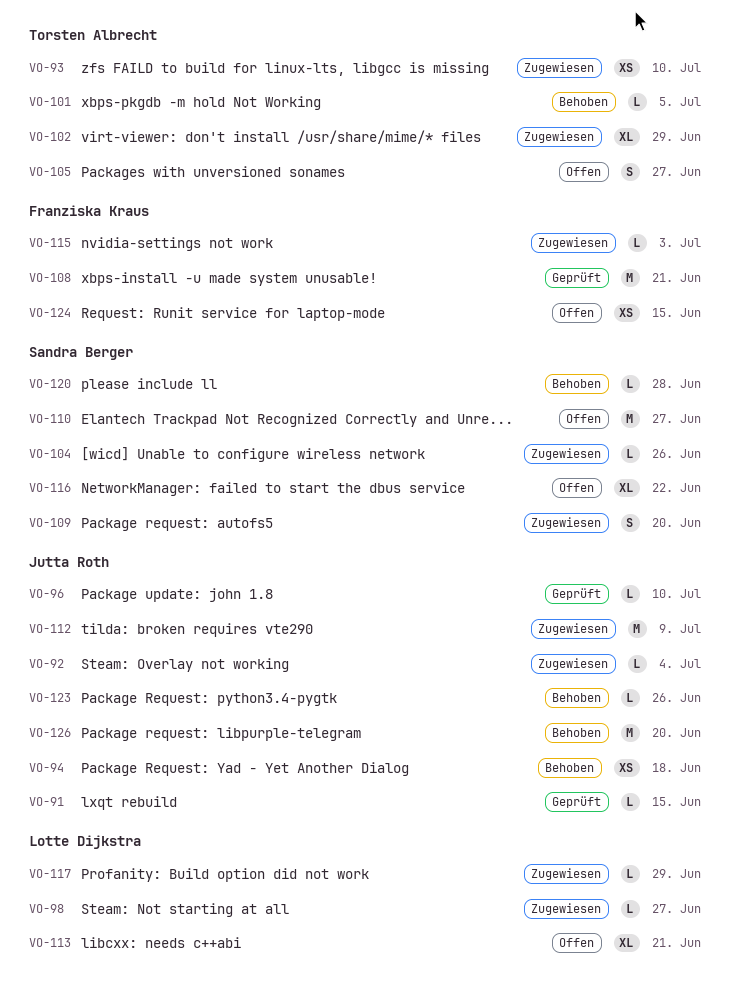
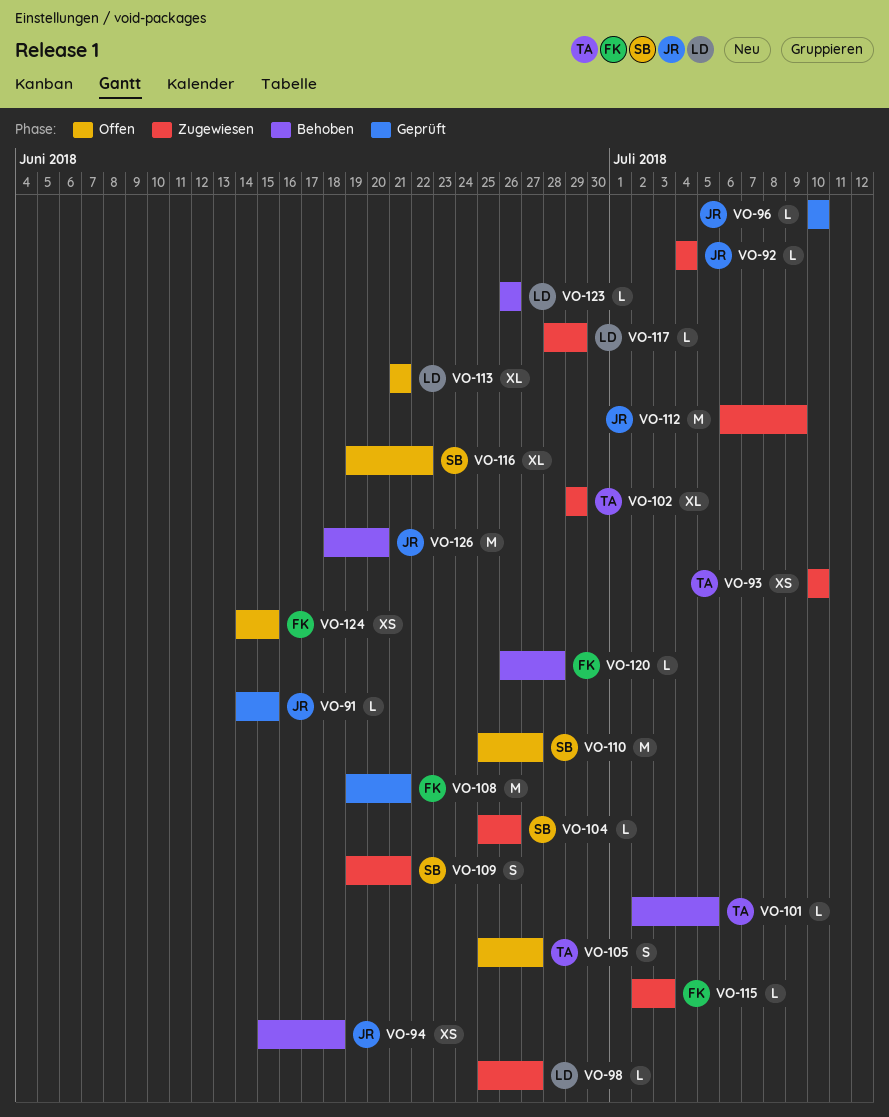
VO-109, due: Jun 20 -> Jun 21
VO-120, owner: Sandra Berger -> Franziska Kraus
VO-123, owner: Jutta Roth -> Lotte Dijkstra

